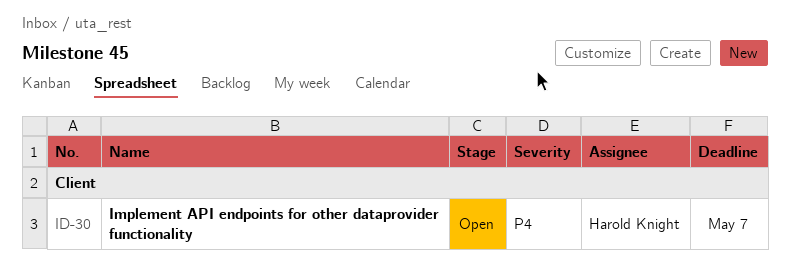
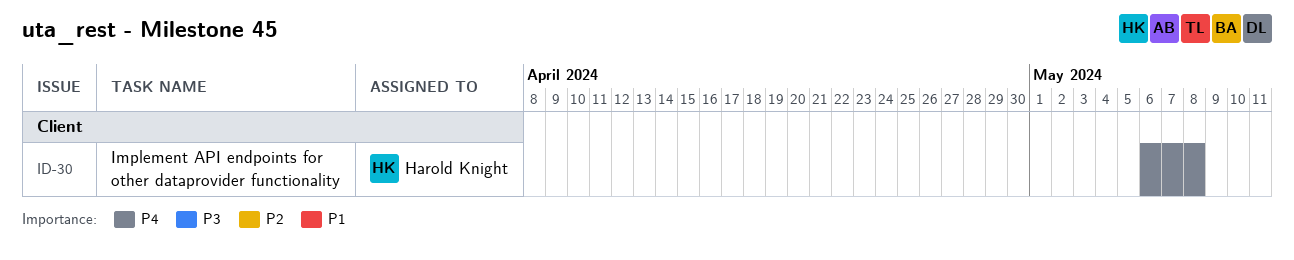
ID-30, due: May 7 -> May 8

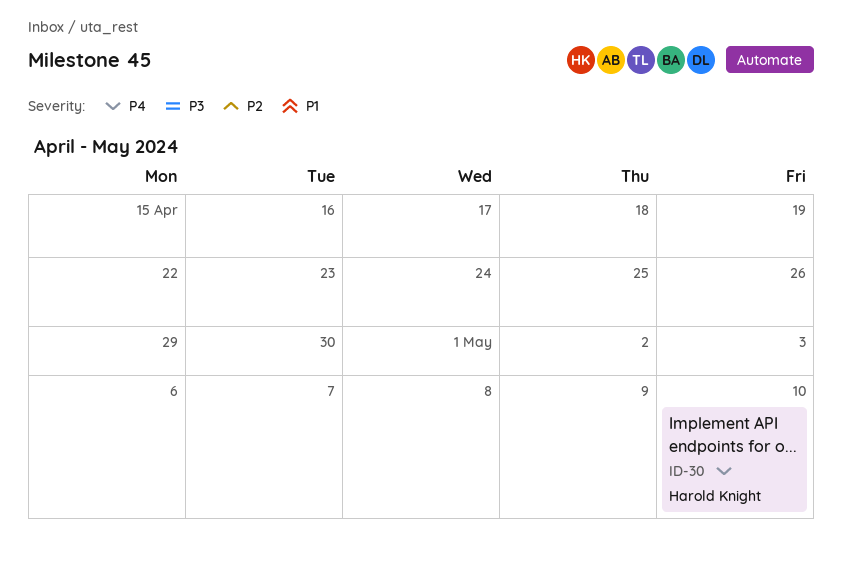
ID-30, due: May 8 -> May 10

